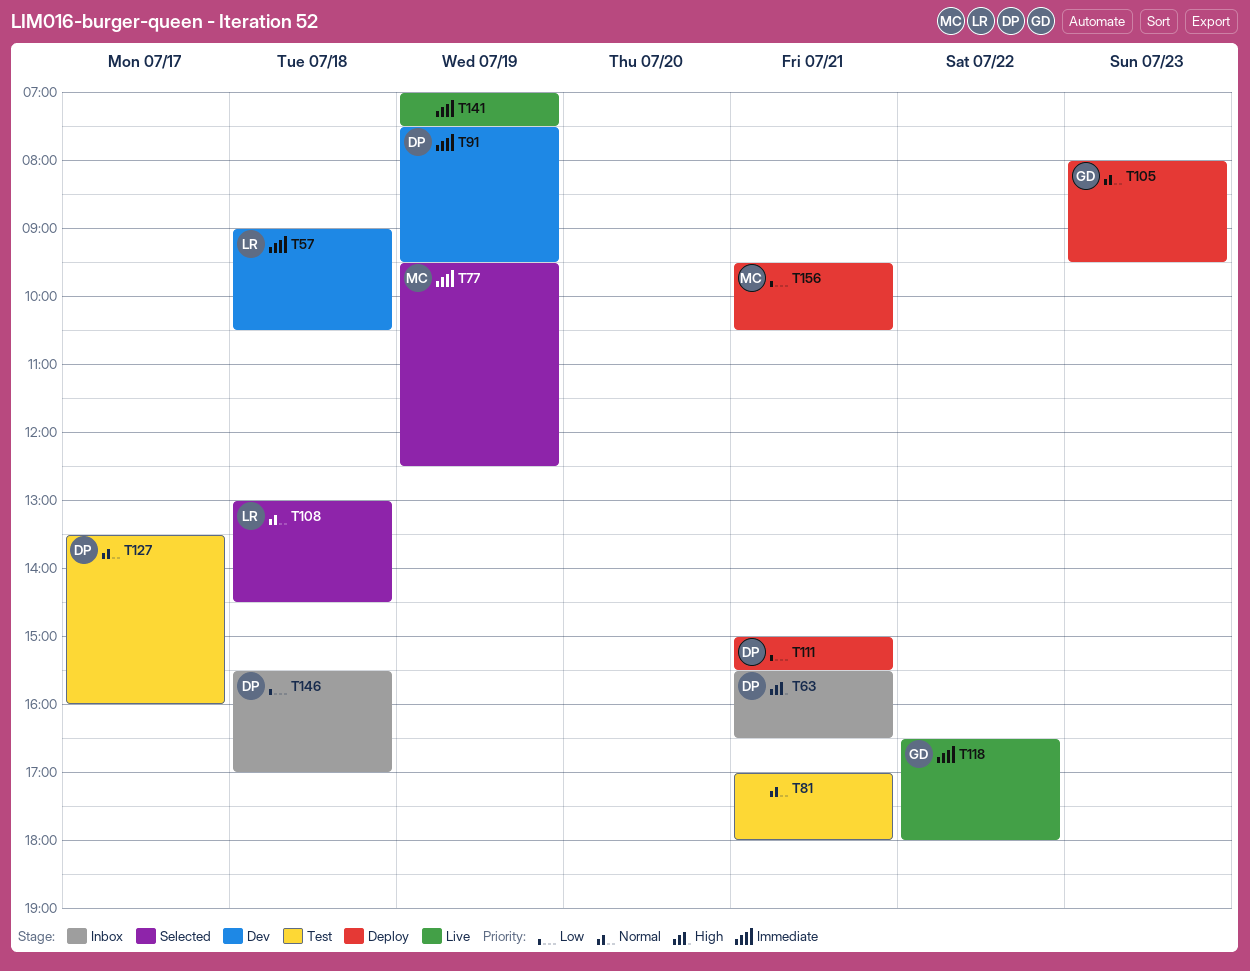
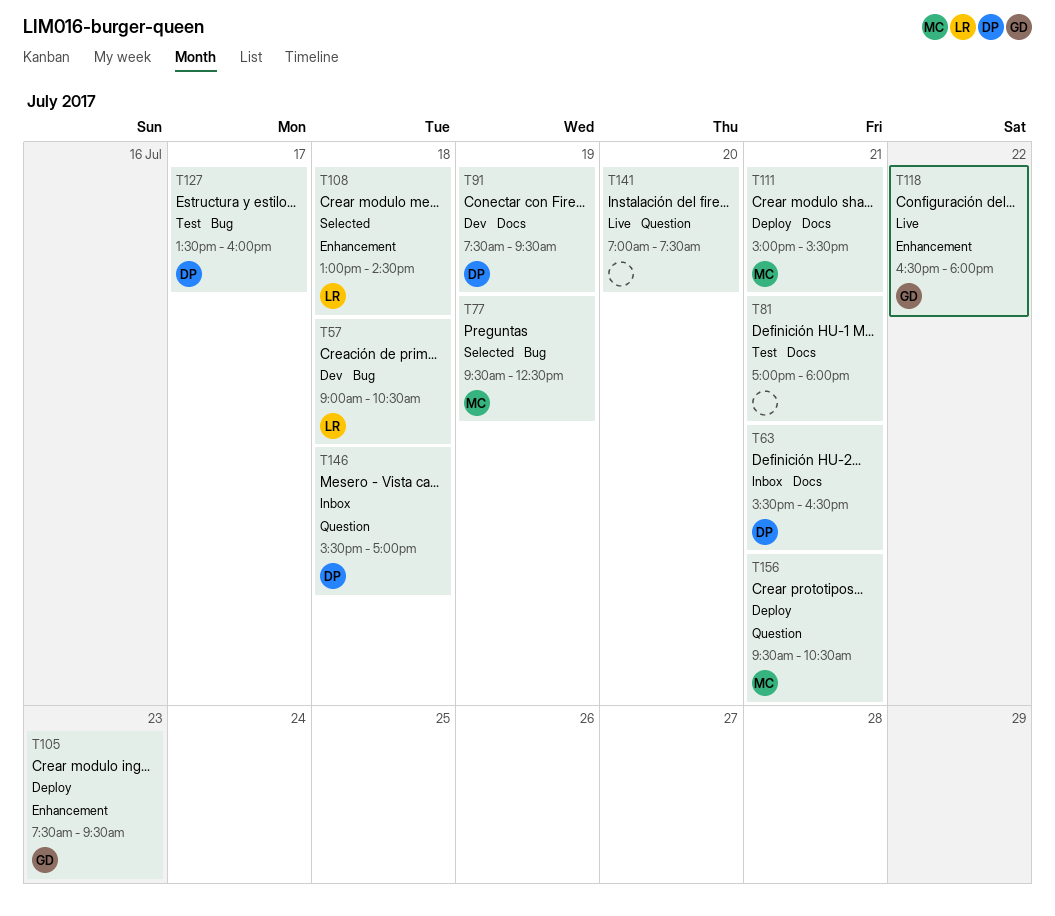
T105, begins: 08:00 -> 07:30
T111, owner: DP -> MC
T141, day: Jul 19 -> Jul 20

